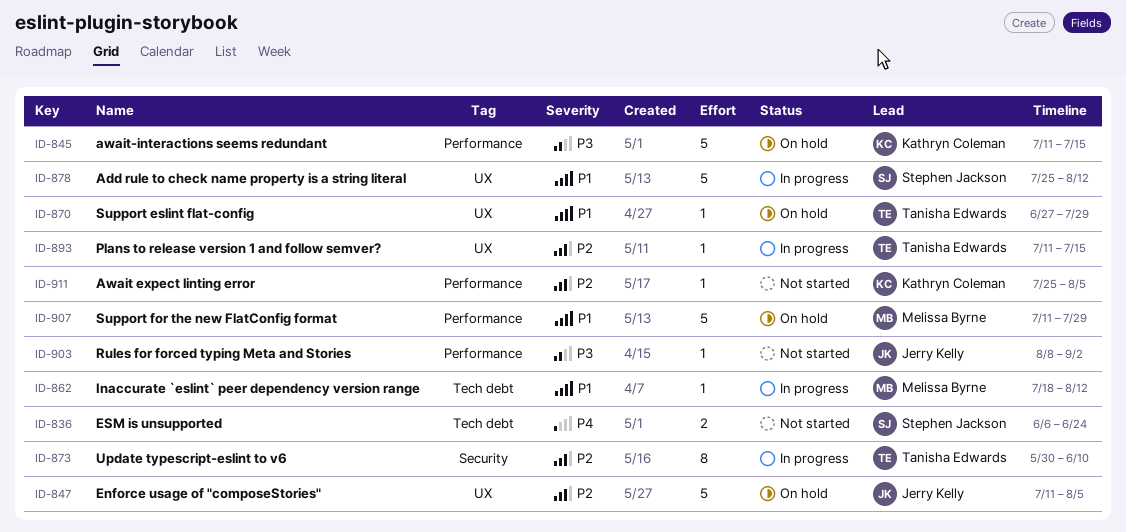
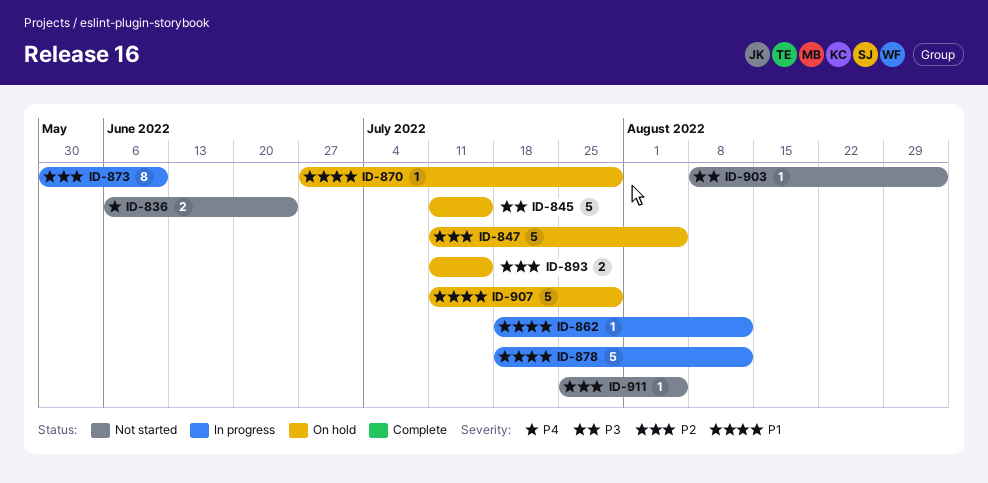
ID-878, start: Jul 25 -> Jul 18
ID-893, status: In progress -> On hold
ID-893, estimate: 1 -> 2

